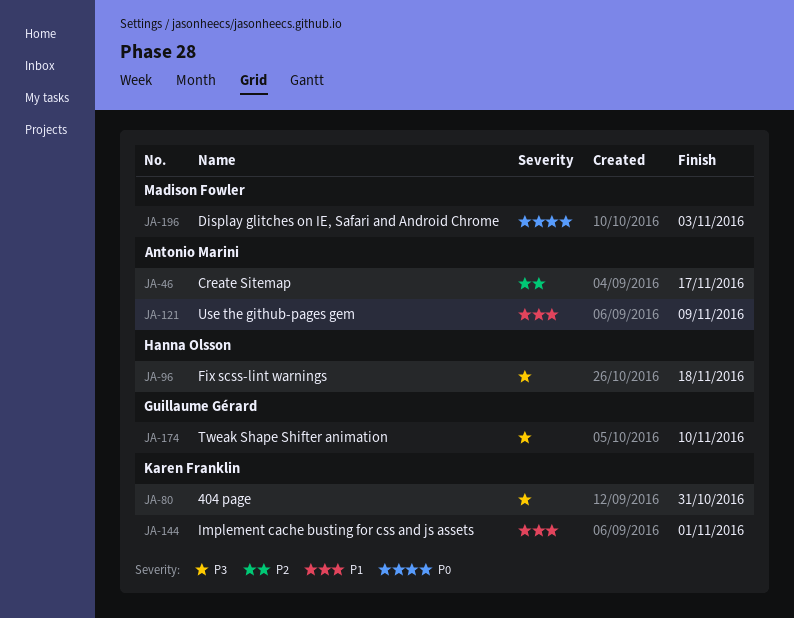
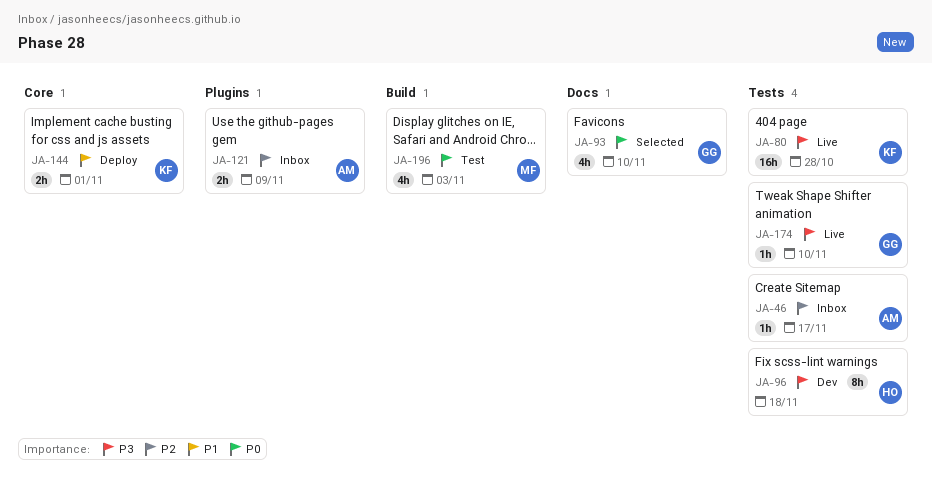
JA-80, due: Oct 31 -> Oct 28
JA-93: none -> present
JA-121, priority: P1 -> P2

